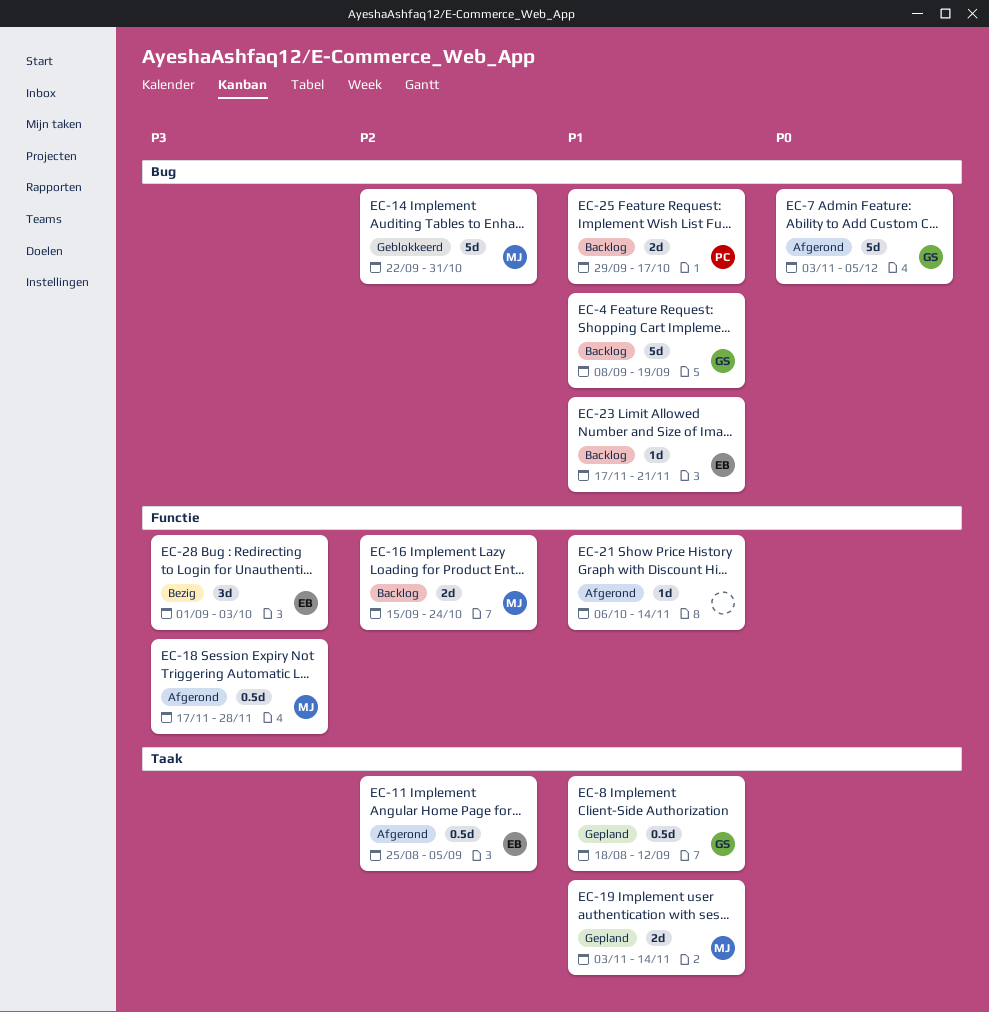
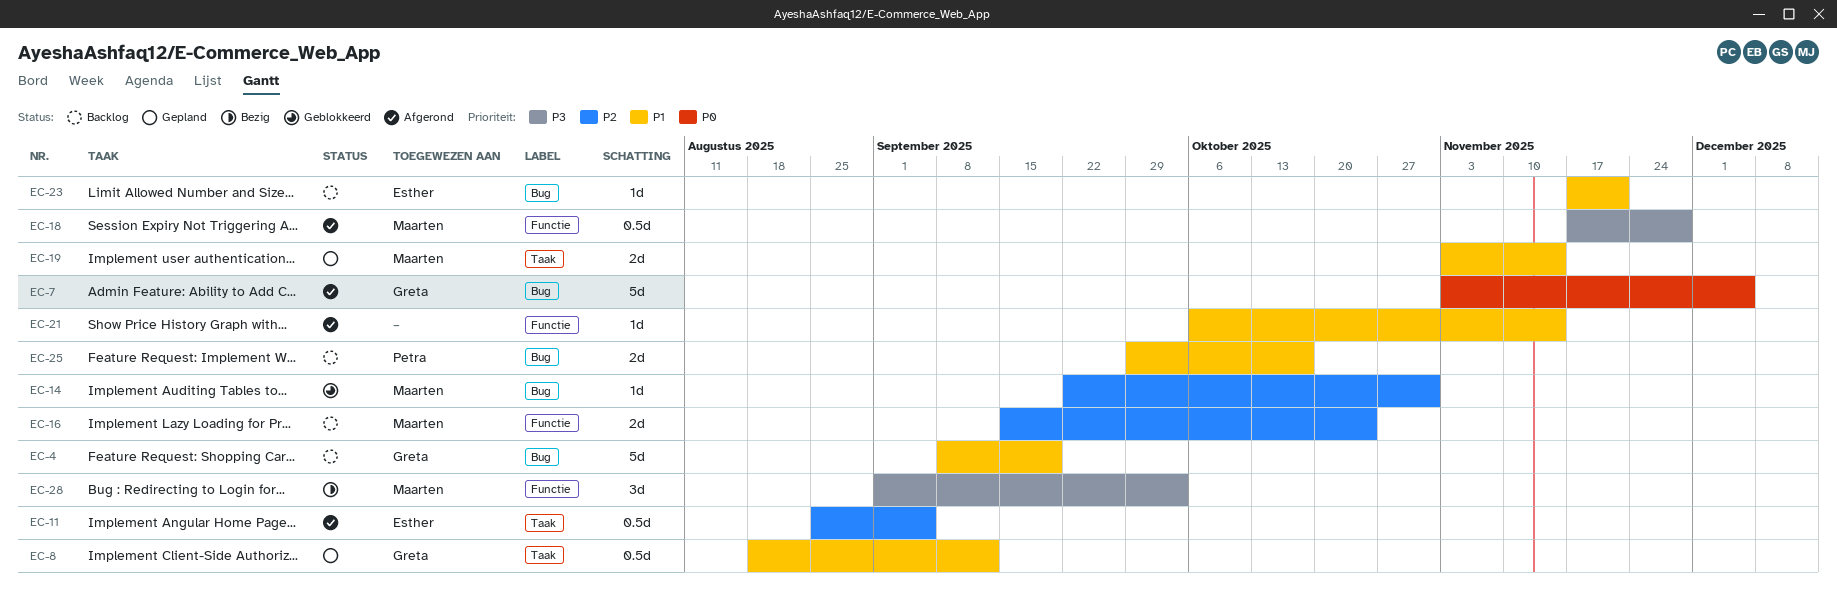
EC-14, estimate: 5d -> 1d
EC-28, owner: Esther -> Maarten

